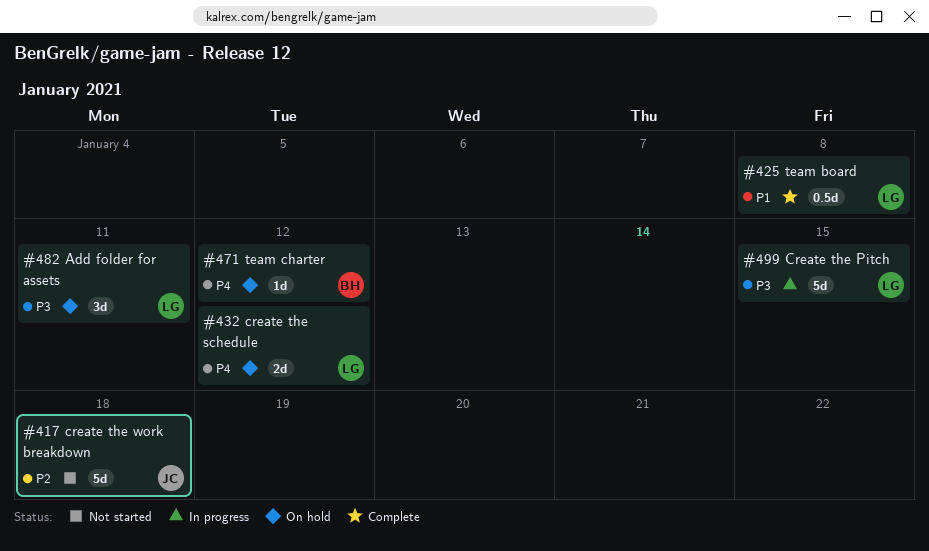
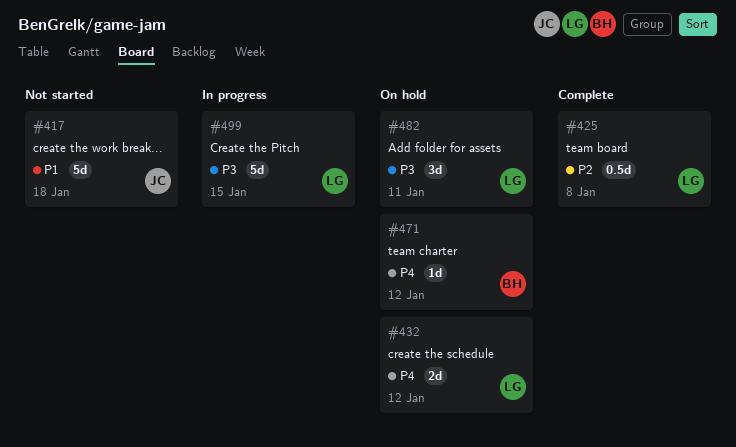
#417, priority: P2 -> P1
#425, priority: P1 -> P2

